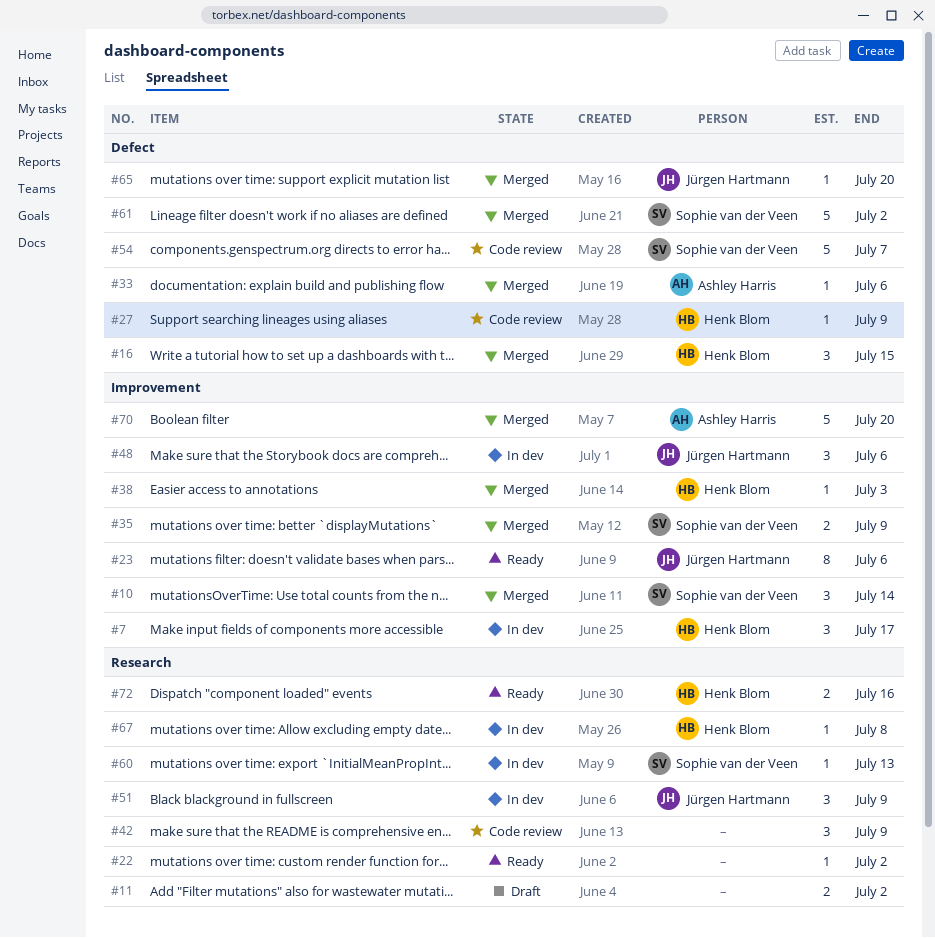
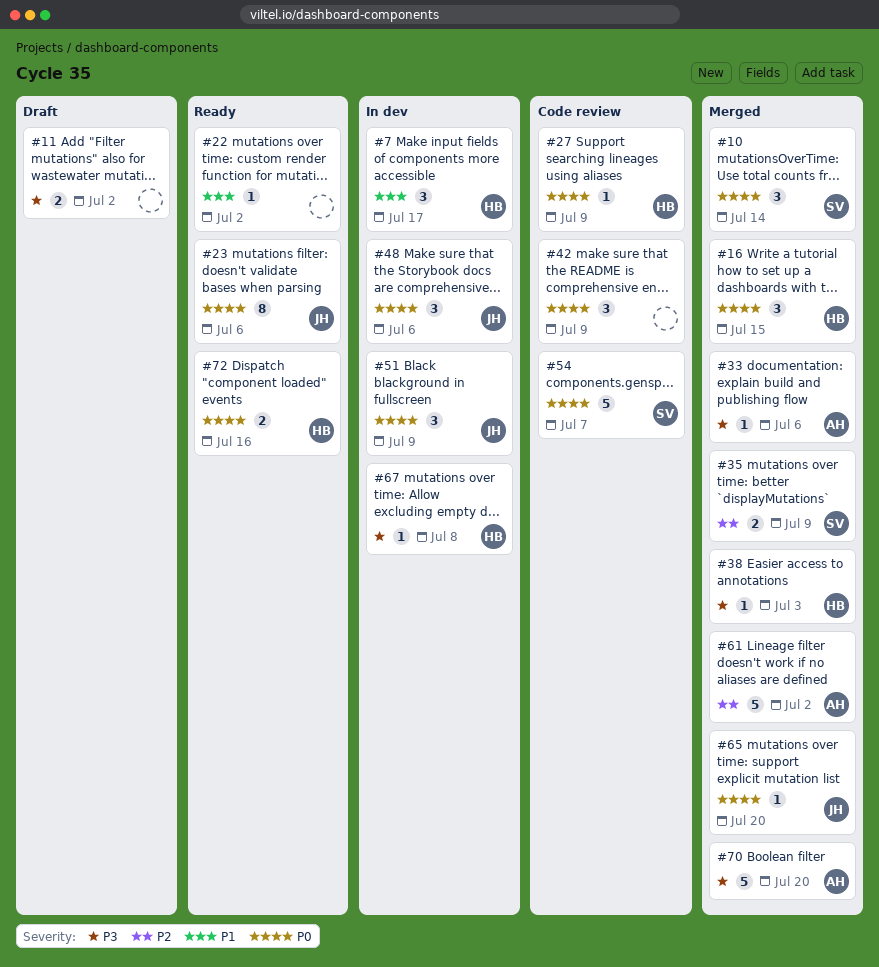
#60: present -> none
#61, owner: Sophie van der Veen -> Ashley Harris

